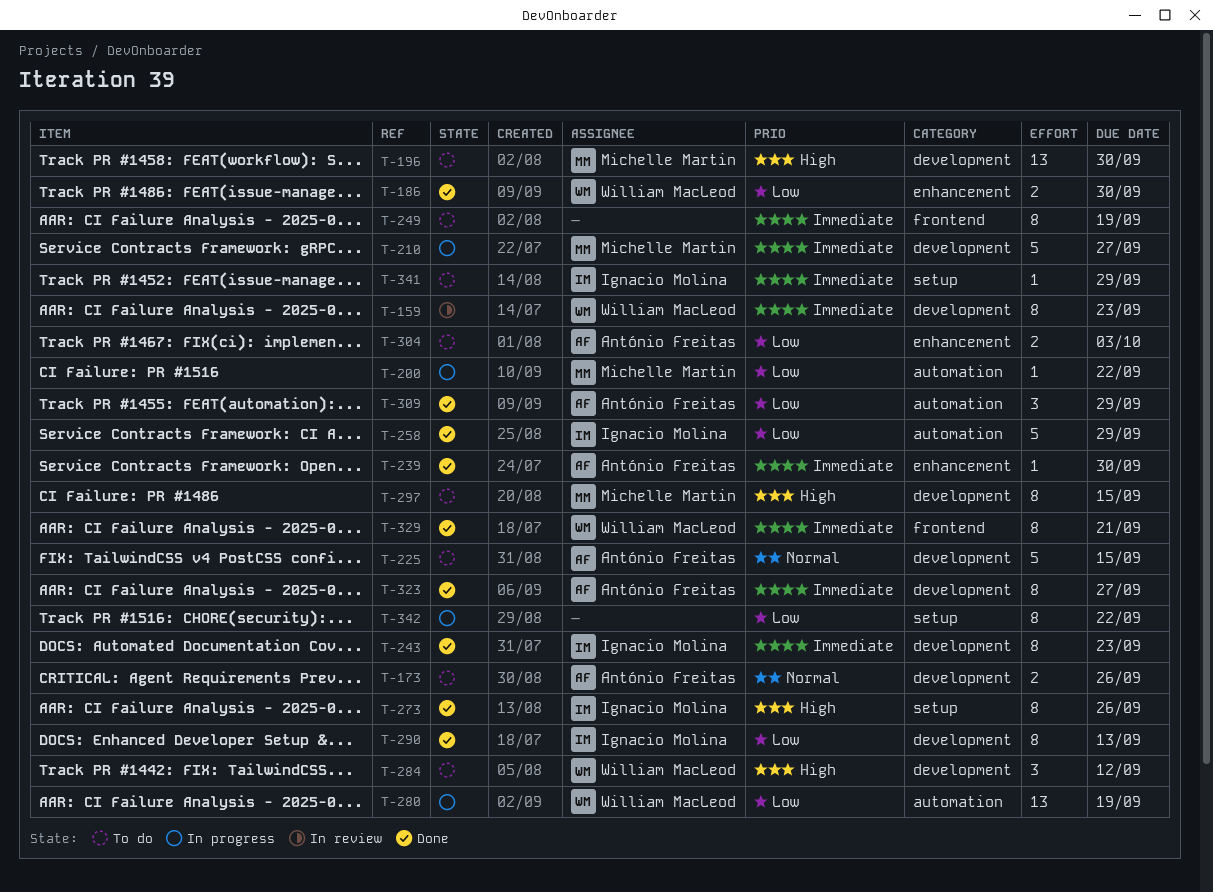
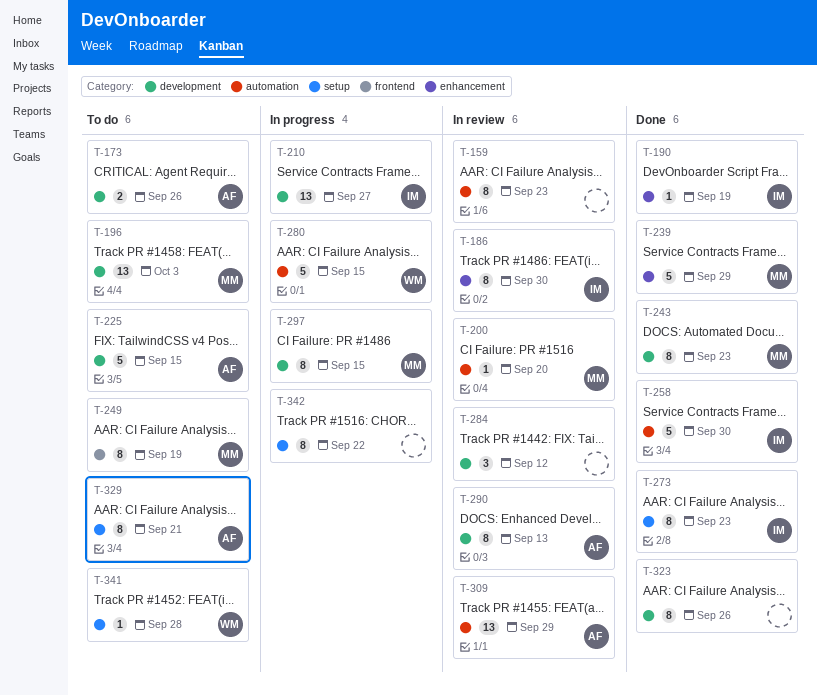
T-159, owner: William MacLeod -> none
T-159, label: development -> automation
T-186, status: Done -> In review
T-186, owner: William MacLeod -> Ignacio Molina
T-186, estimate: 2 -> 8
T-190: none -> present
T-196, due: Sep 30 -> Oct 3
T-200, status: In progress -> In review
T-200, due: Sep 22 -> Sep 20
T-210, owner: Michelle Martin -> Ignacio Molina
T-210, estimate: 5 -> 13
T-239, owner: António Freitas -> Michelle Martin
T-239, estimate: 1 -> 5
T-239, due: Sep 30 -> Sep 29
T-243, owner: Ignacio Molina -> Michelle Martin
T-249, owner: none -> Michelle Martin
T-258, due: Sep 29 -> Sep 30
T-273, due: Sep 26 -> Sep 23
T-280, estimate: 13 -> 5
T-280, due: Sep 19 -> Sep 15
T-284, status: To do -> In review
T-284, owner: William MacLeod -> none
T-290, status: Done -> In review
T-290, owner: Ignacio Molina -> António Freitas
T-297, status: To do -> In progress
T-304: present -> none
T-309, status: Done -> In review
T-309, estimate: 3 -> 13
T-323, owner: António Freitas -> none
T-323, due: Sep 27 -> Sep 26
T-329, status: Done -> To do
T-329, owner: William MacLeod -> António Freitas
T-329, label: frontend -> setup
T-341, owner: Ignacio Molina -> William MacLeod
T-341, due: Sep 29 -> Sep 28

